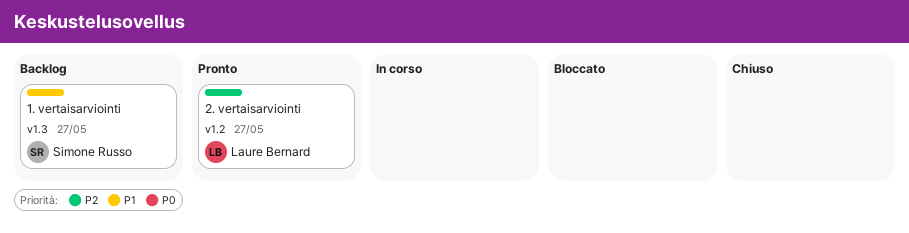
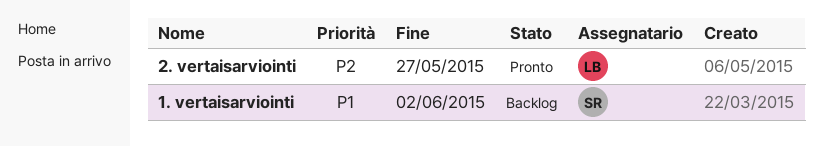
1. vertaisarviointi, due: May 27 -> Jun 2

